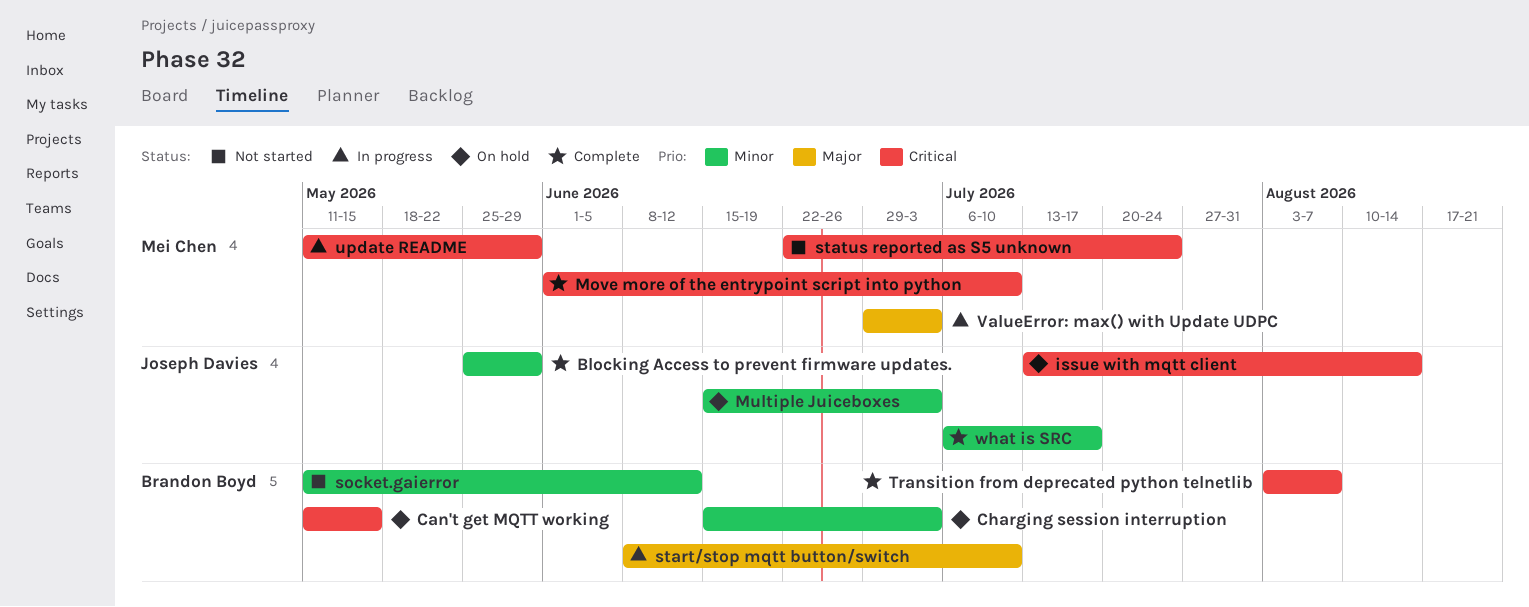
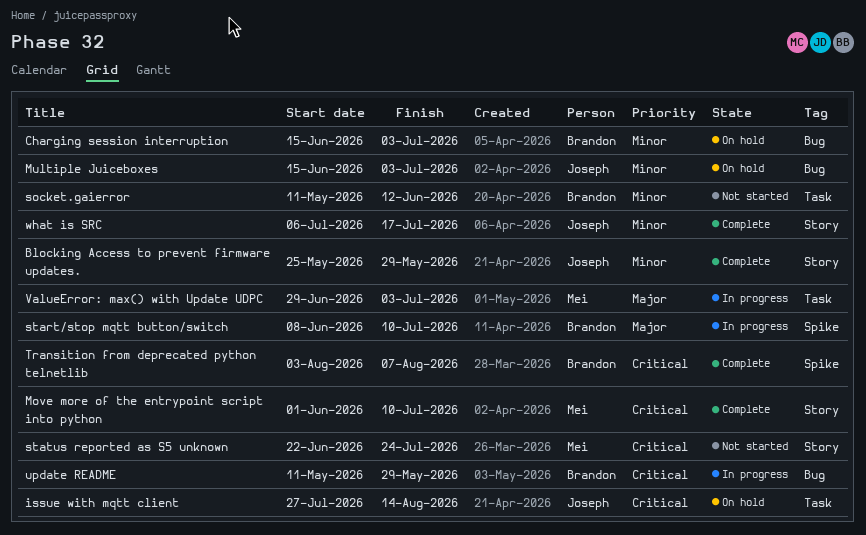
Can't get MQTT working: present -> none
issue with mqtt client, start: Jul 13 -> Jul 27
update README, owner: Mei Chen -> Brandon Boyd

